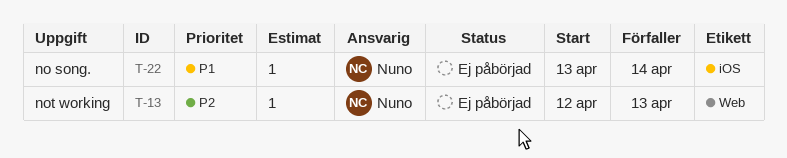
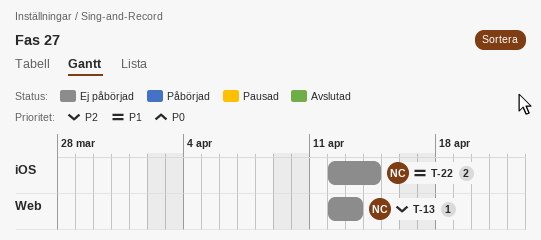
T-22, estimate: 1 -> 2
T-22, start: Apr 13 -> Apr 12

